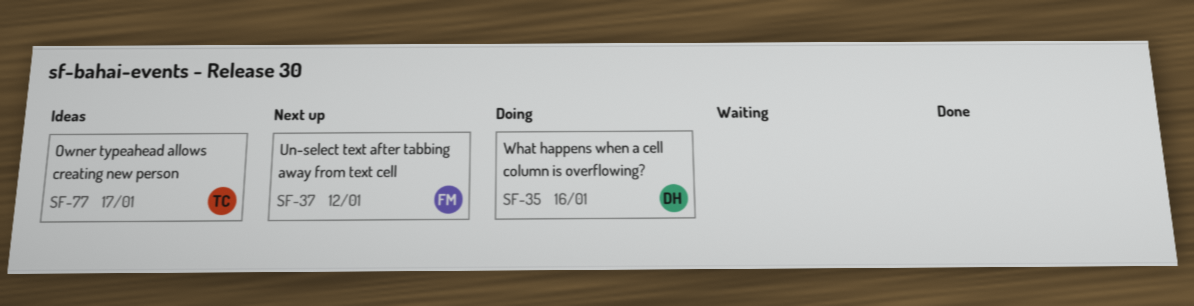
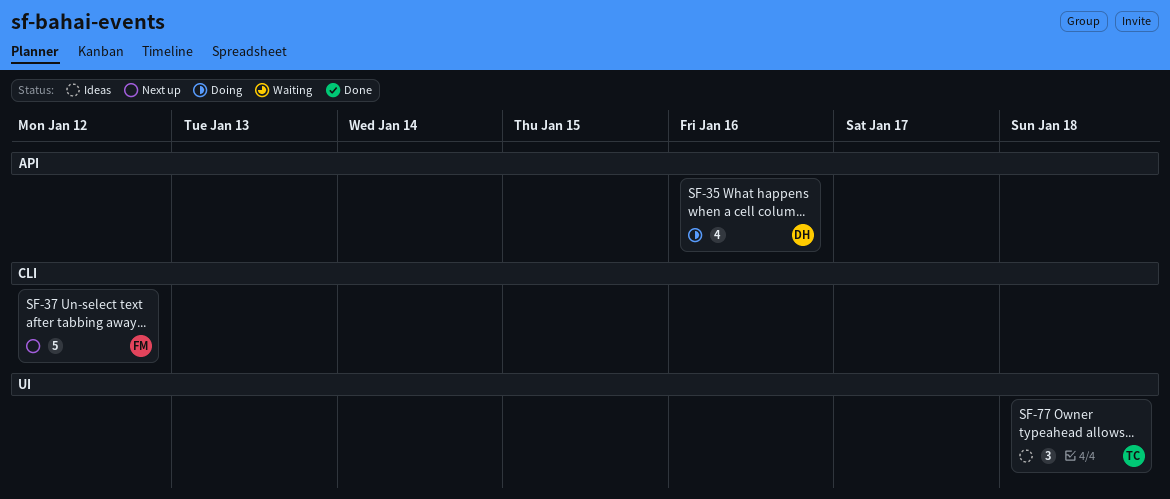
SF-77, due: Jan 17 -> Jan 18

